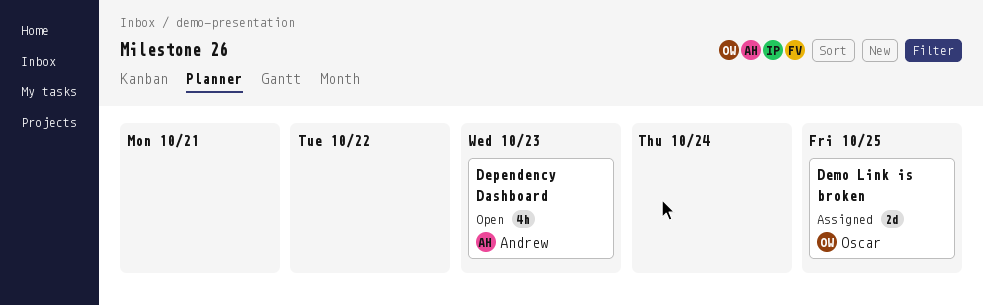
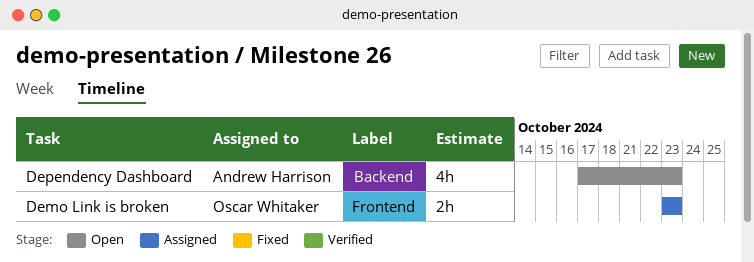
Demo Link is broken, estimate: 2d -> 2h
Demo Link is broken, due: Oct 25 -> Oct 23

